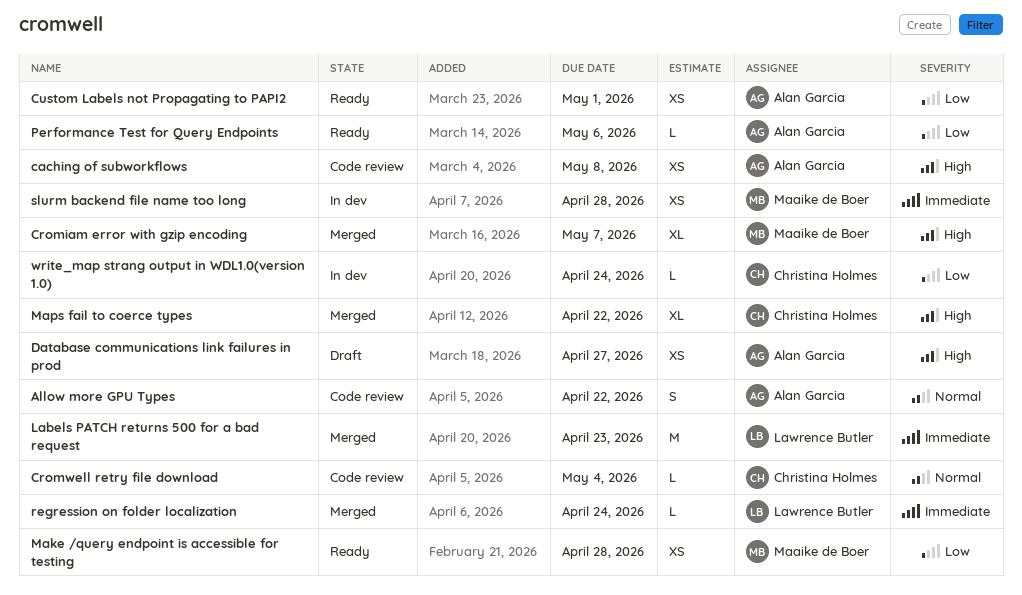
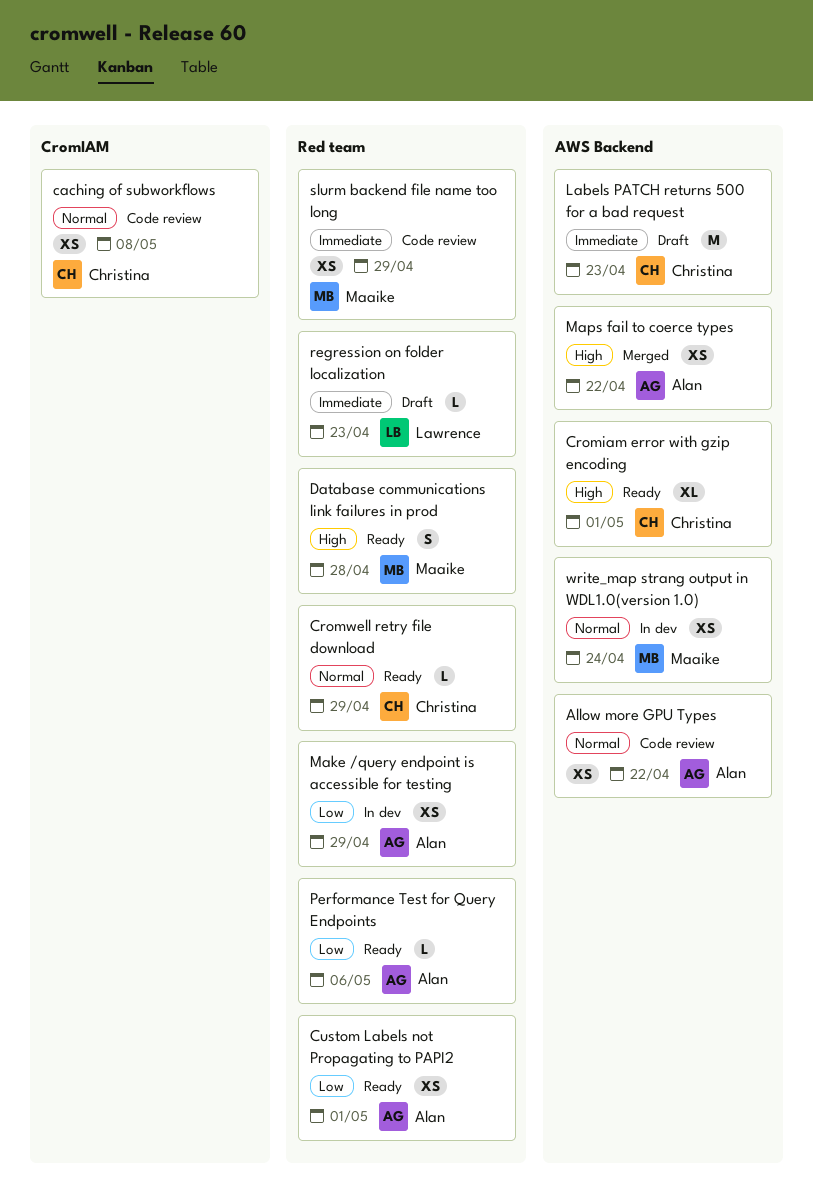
Allow more GPU Types, estimate: S -> XS
caching of subworkflows, owner: Alan Garcia -> Christina Holmes
caching of subworkflows, priority: High -> Normal
Cromiam error with gzip encoding, status: Merged -> Ready
Cromiam error with gzip encoding, owner: Maaike de Boer -> Christina Holmes
Cromiam error with gzip encoding, due: May 7 -> May 1
Cromwell retry file download, status: Code review -> Ready
Cromwell retry file download, due: May 4 -> Apr 29
Database communications link failures in prod, status: Draft -> Ready
Database communications link failures in prod, owner: Alan Garcia -> Maaike de Boer
Database communications link failures in prod, estimate: XS -> S
Database communications link failures in prod, due: Apr 27 -> Apr 28
Labels PATCH returns 500 for a bad request, status: Merged -> Draft
Labels PATCH returns 500 for a bad request, owner: Lawrence Butler -> Christina Holmes
Make /query endpoint is accessible for testing, status: Ready -> In dev
Make /query endpoint is accessible for testing, owner: Maaike de Boer -> Alan Garcia
Make /query endpoint is accessible for testing, due: Apr 28 -> Apr 29
Maps fail to coerce types, owner: Christina Holmes -> Alan Garcia
Maps fail to coerce types, estimate: XL -> XS
regression on folder localization, status: Merged -> Draft
regression on folder localization, due: Apr 24 -> Apr 23
slurm backend file name too long, status: In dev -> Code review
slurm backend file name too long, due: Apr 28 -> Apr 29
write_map strang output in WDL1.0(version 1.0), owner: Christina Holmes -> Maaike de Boer
write_map strang output in WDL1.0(version 1.0), priority: Low -> Normal
write_map strang output in WDL1.0(version 1.0), estimate: L -> XS

